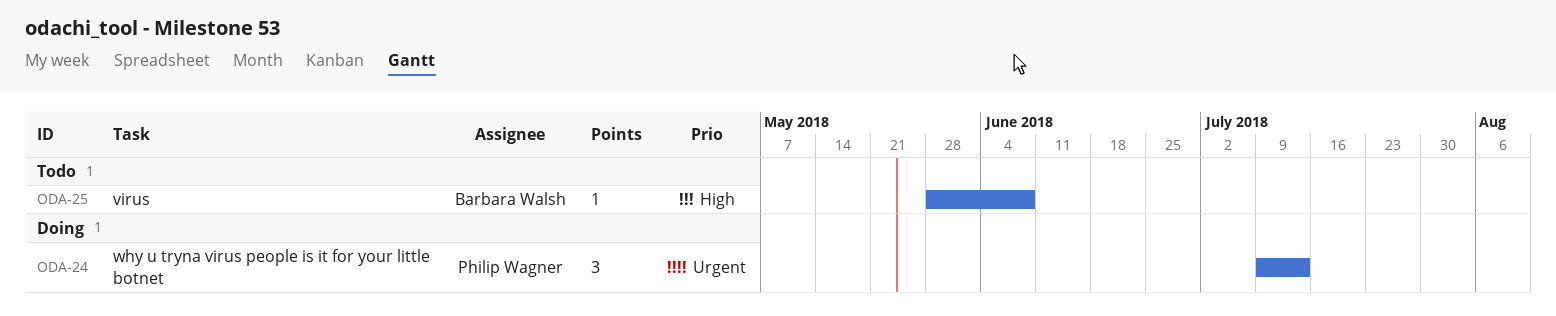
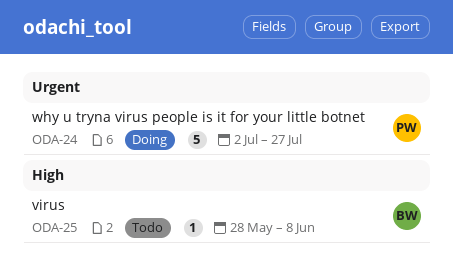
ODA-24, estimate: 3 -> 5
ODA-24, start: Jul 9 -> Jul 2
ODA-24, due: Jul 13 -> Jul 27

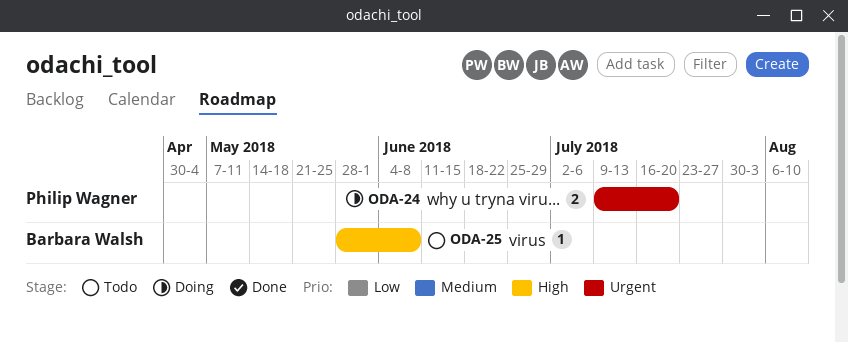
ODA-24, estimate: 5 -> 2
ODA-24, start: Jul 2 -> Jul 9
ODA-24, due: Jul 27 -> Jul 20

